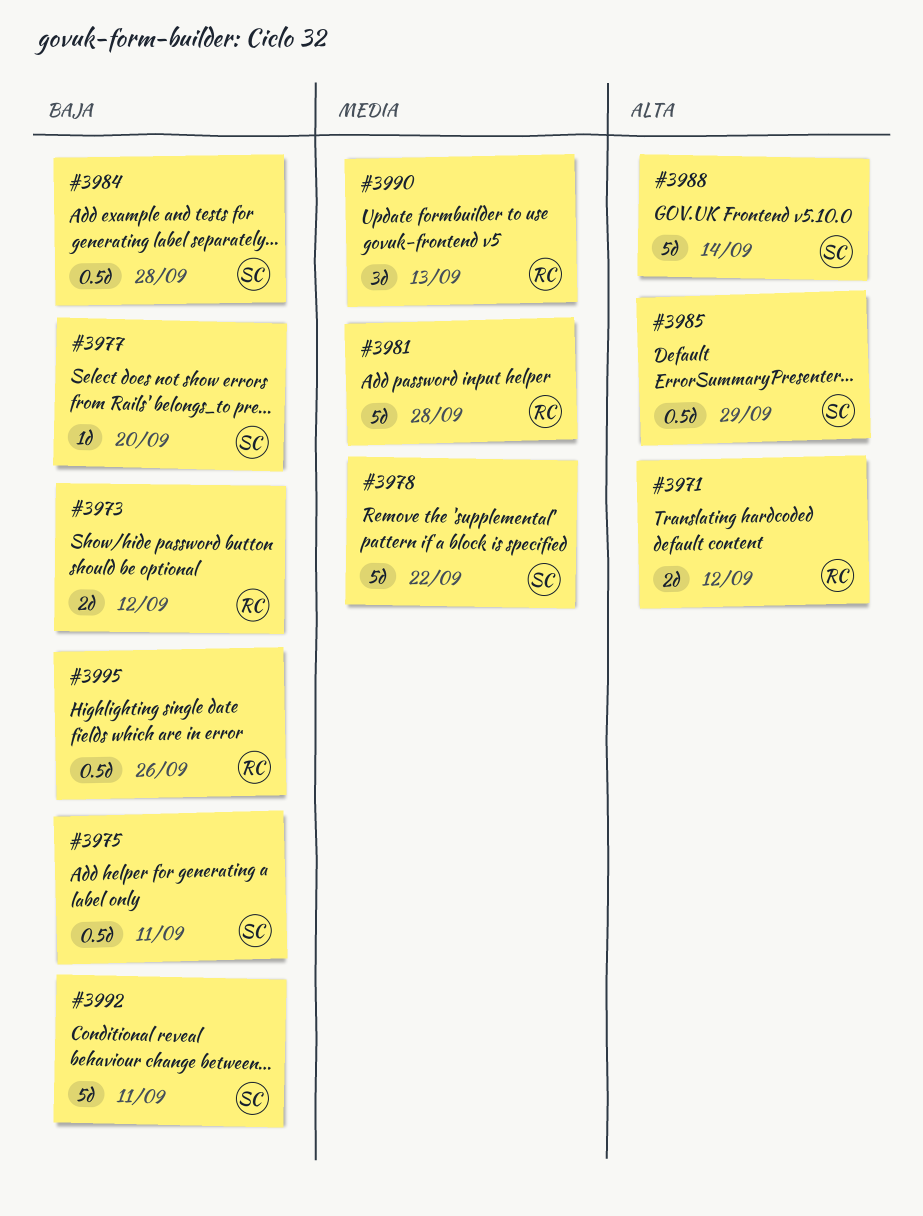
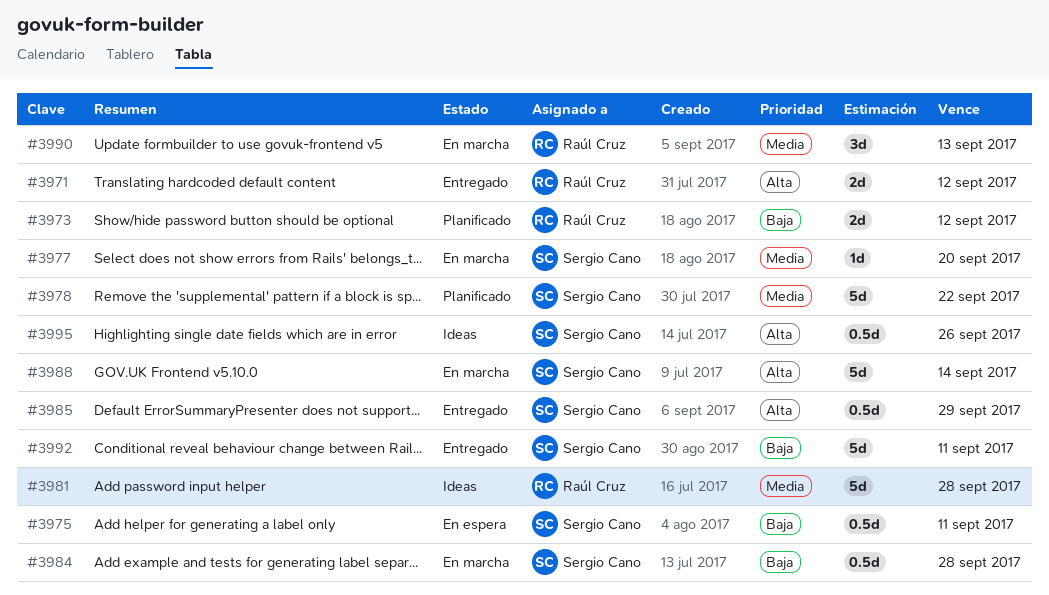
#3977, priority: Baja -> Media
#3995, owner: Raúl Cruz -> Sergio Cano
#3995, priority: Baja -> Alta

